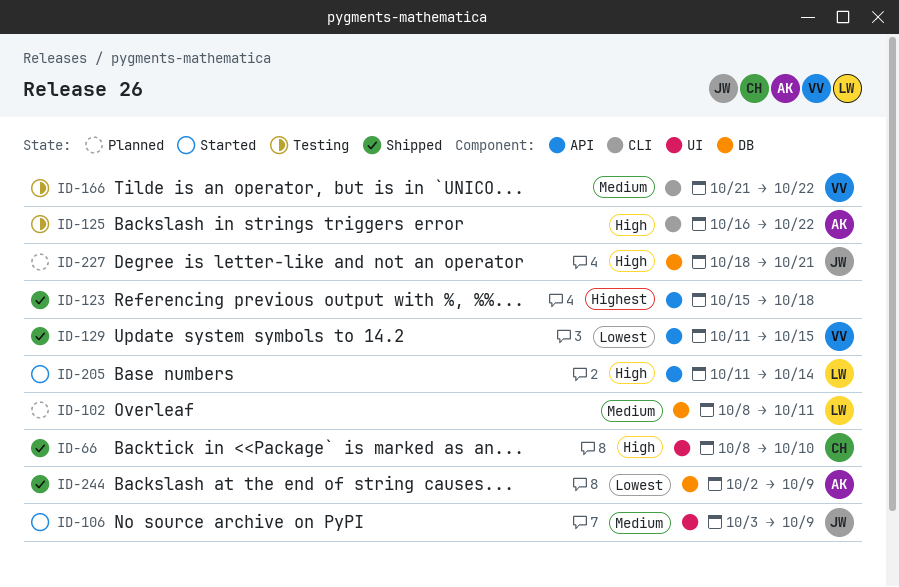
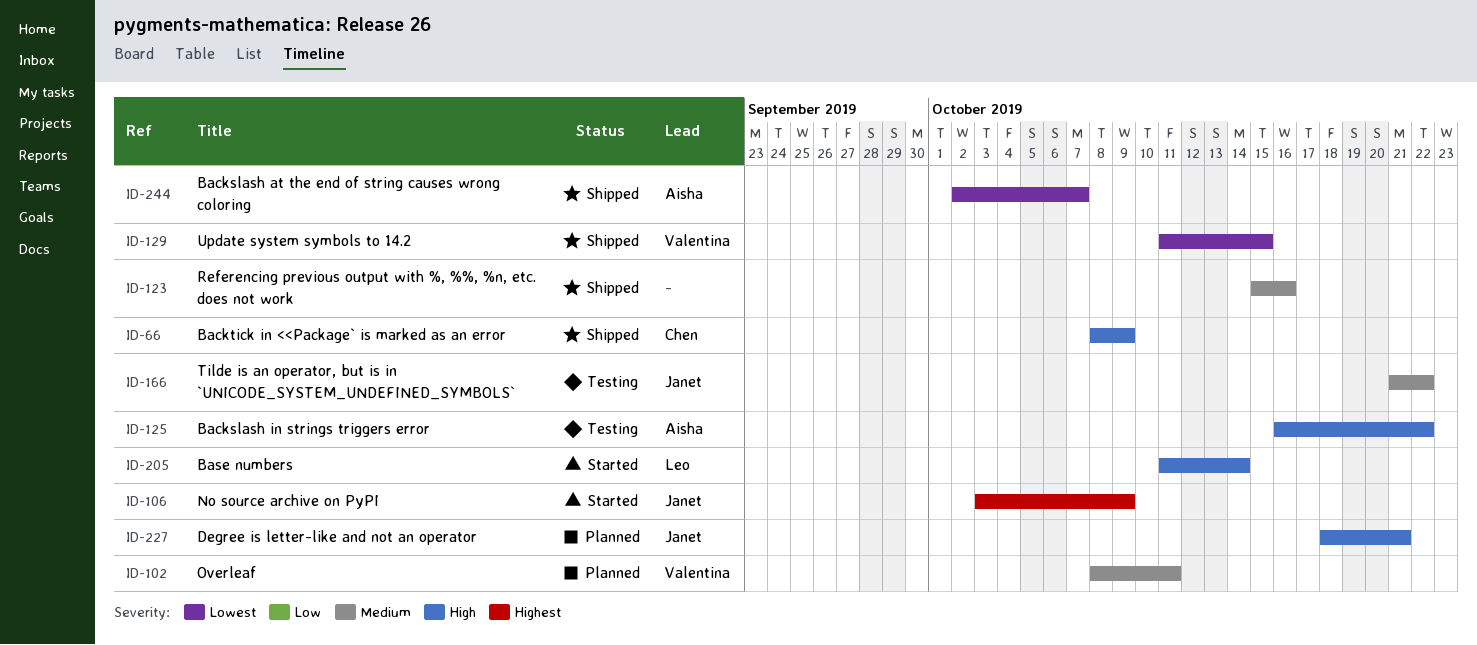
ID-66, due: Oct 10 -> Oct 9
ID-102, owner: Leo -> Valentina
ID-106, priority: Medium -> Highest
ID-123, priority: Highest -> Medium
ID-123, due: Oct 18 -> Oct 16
ID-166, owner: Valentina -> Janet
ID-244, due: Oct 9 -> Oct 7

